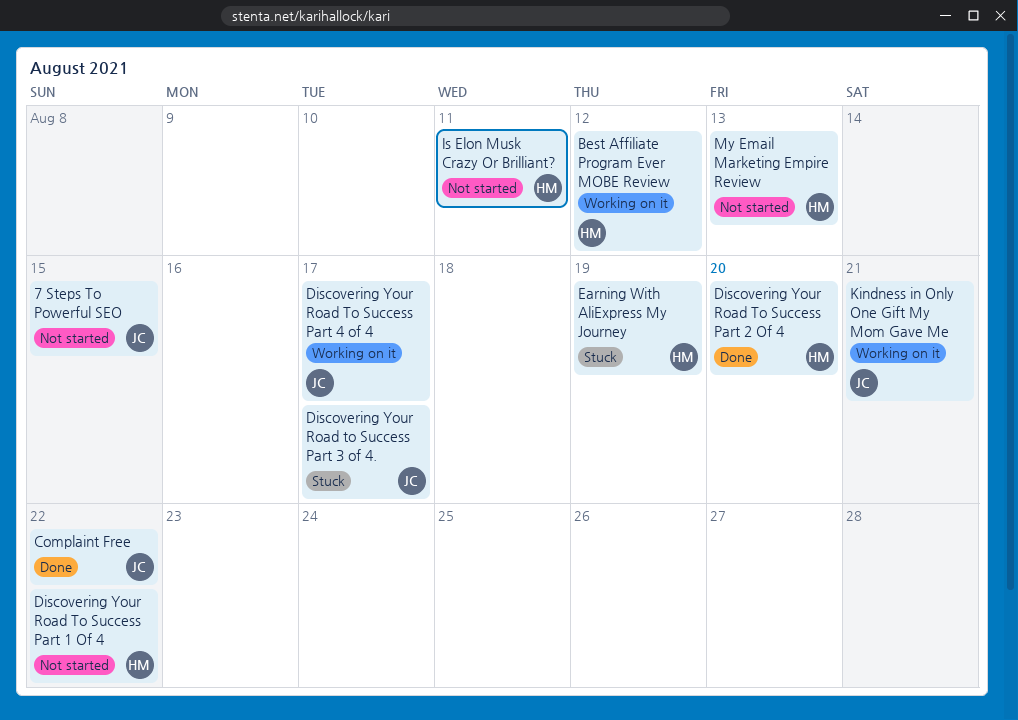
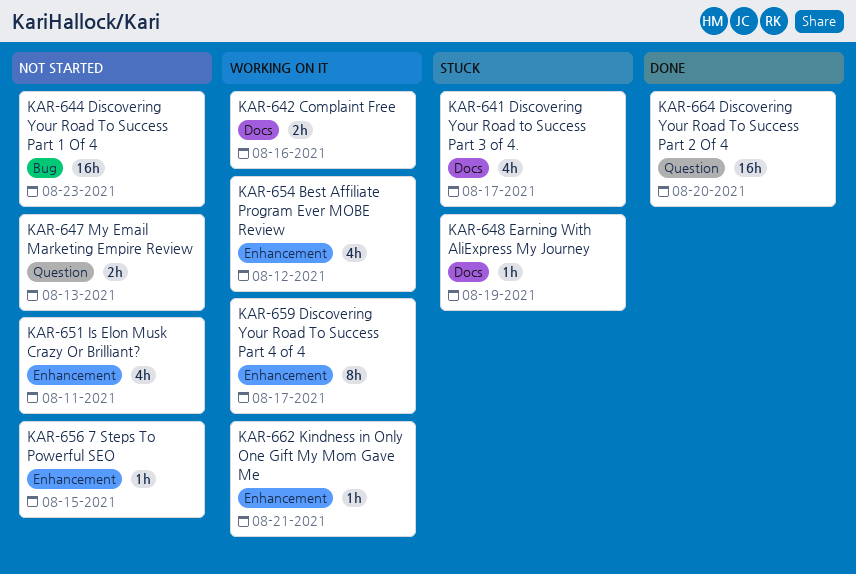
Complaint Free, status: Done -> Working on it
Complaint Free, due: Aug 22 -> Aug 16
Discovering Your Road To Success Part 1 Of 4, due: Aug 22 -> Aug 23

